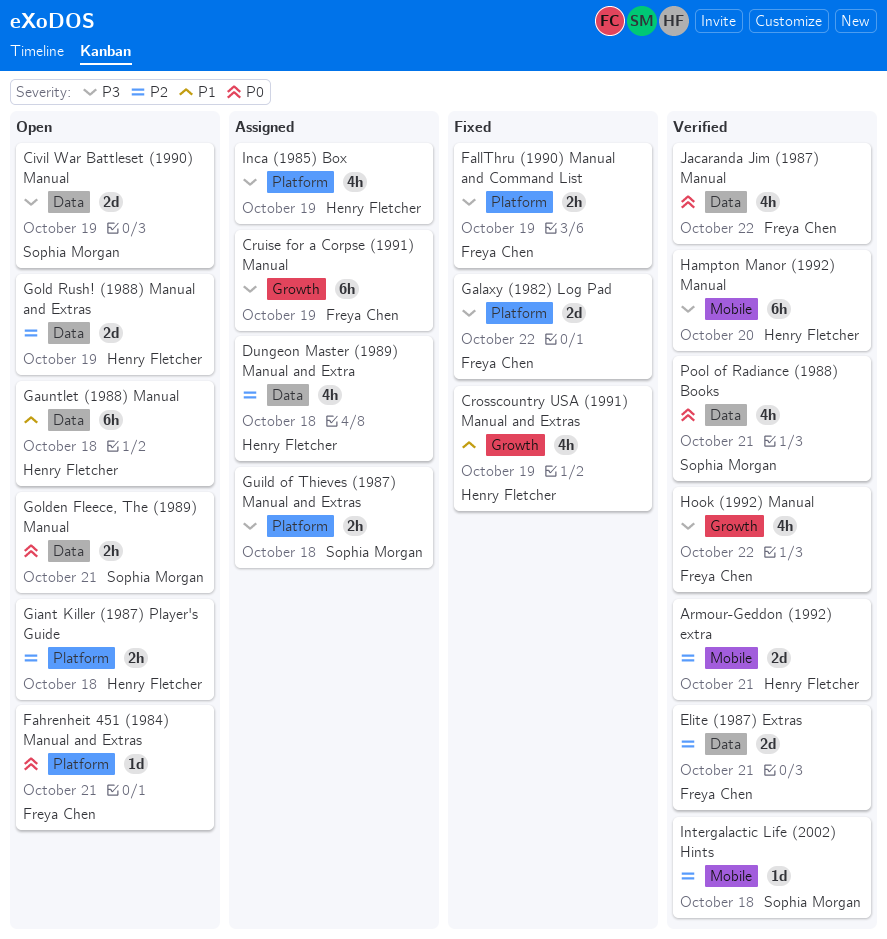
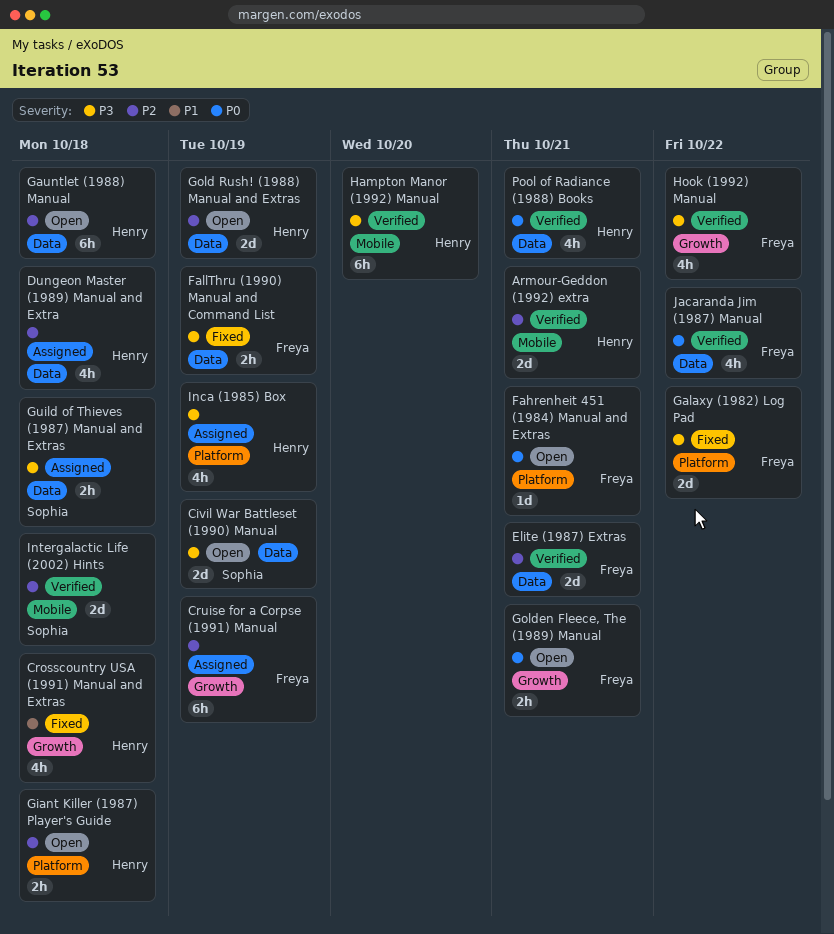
Crosscountry USA (1991) Manual and Extras, due: Oct 19 -> Oct 18
Cruise for a Corpse (1991) Manual, priority: P3 -> P2
FallThru (1990) Manual and Command List, label: Platform -> Data
Gauntlet (1988) Manual, priority: P1 -> P2
Golden Fleece, The (1989) Manual, owner: Sophia Morgan -> Freya Chen
Golden Fleece, The (1989) Manual, label: Data -> Growth
Guild of Thieves (1987) Manual and Extras, label: Platform -> Data
Intergalactic Life (2002) Hints, estimate: 1d -> 2d
Pool of Radiance (1988) Books, owner: Sophia Morgan -> Henry Fletcher

